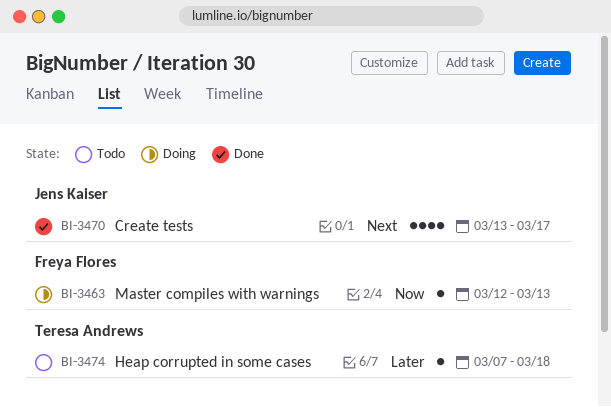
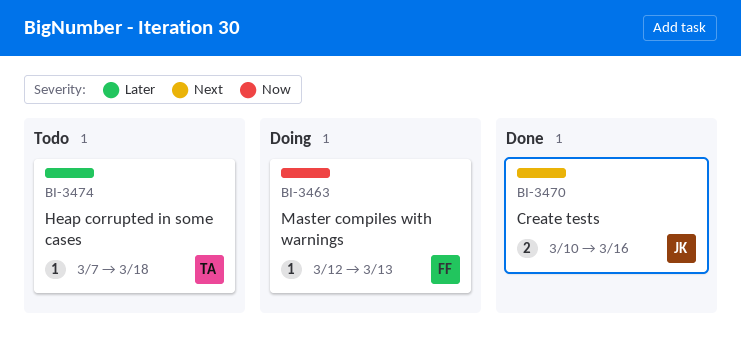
BI-3470, estimate: 4 -> 2
BI-3470, start: Mar 13 -> Mar 10
BI-3470, due: Mar 17 -> Mar 16

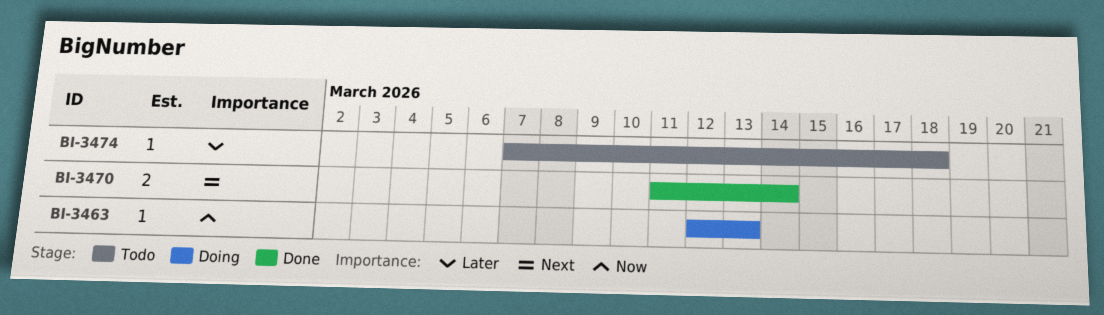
BI-3470, start: Mar 10 -> Mar 11
BI-3470, due: Mar 16 -> Mar 14

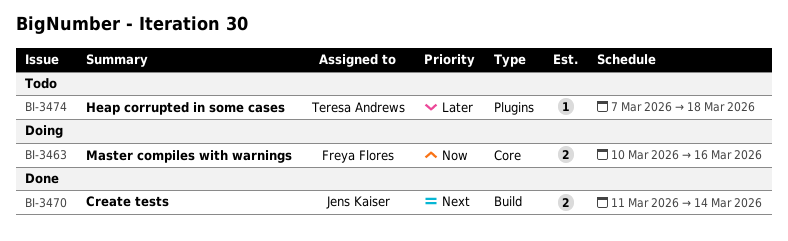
BI-3463, estimate: 1 -> 2
BI-3463, start: Mar 12 -> Mar 10
BI-3463, due: Mar 13 -> Mar 16

